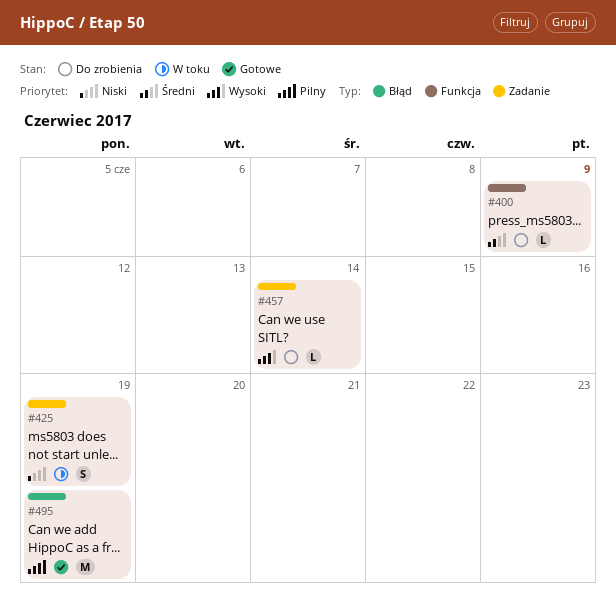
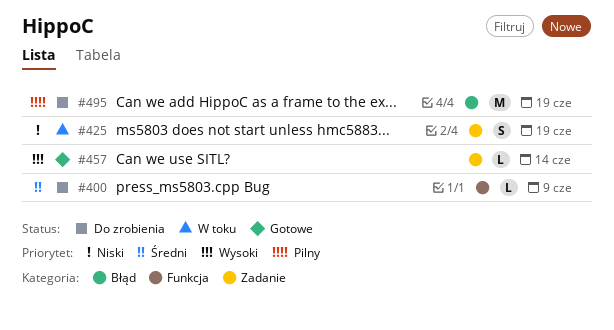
#457, status: Do zrobienia -> Gotowe
#495, status: Gotowe -> Do zrobienia

